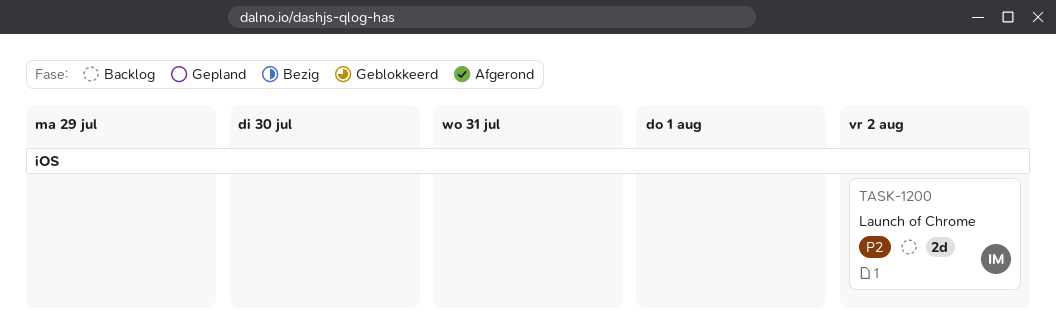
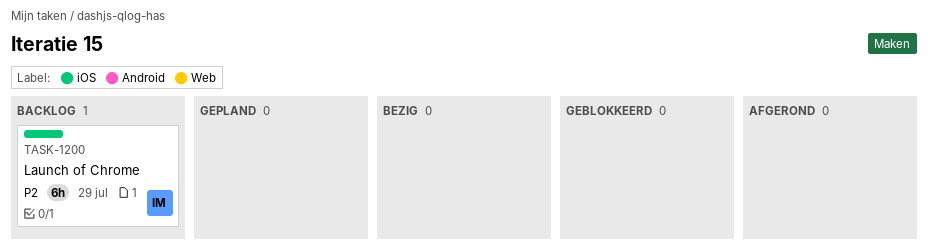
TASK-1200, estimate: 2d -> 6h
TASK-1200, due: Aug 2 -> Jul 29

